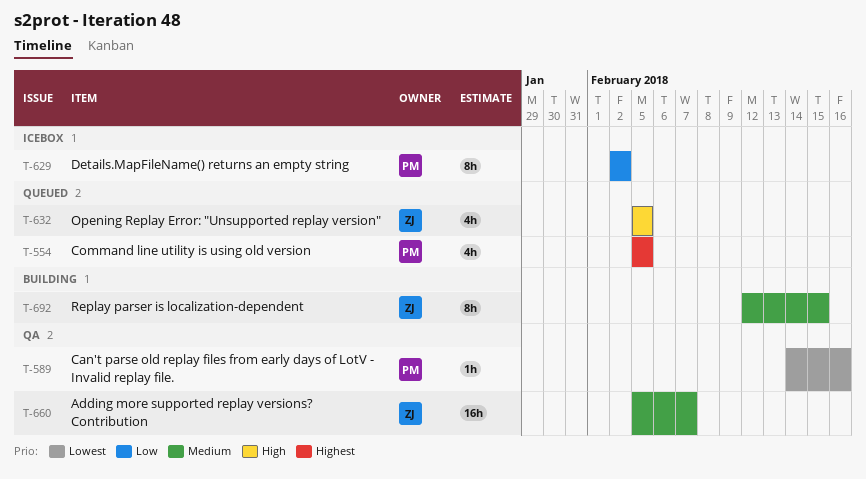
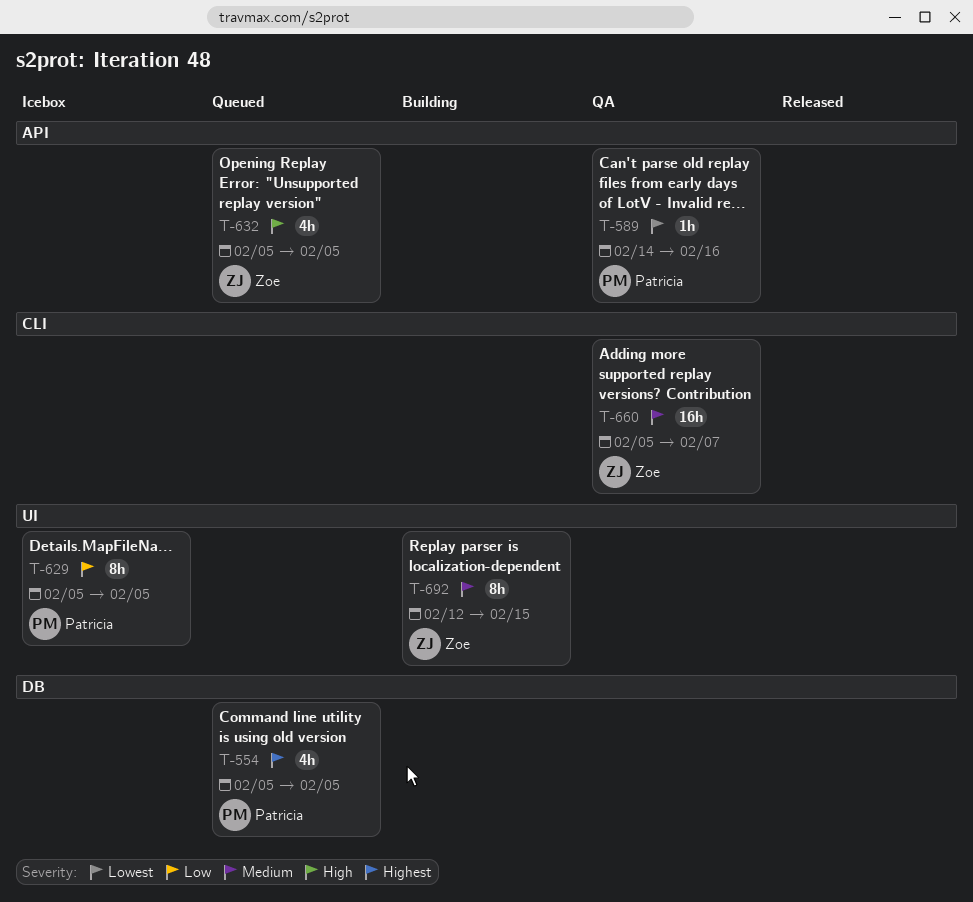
T-629, start: Feb 2 -> Feb 5
T-629, due: Feb 2 -> Feb 5

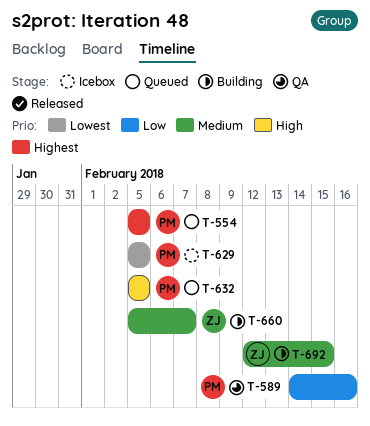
T-589, priority: Lowest -> Low
T-629, priority: Low -> Lowest
T-632, owner: Zoe -> Patricia
T-660, status: QA -> Building

